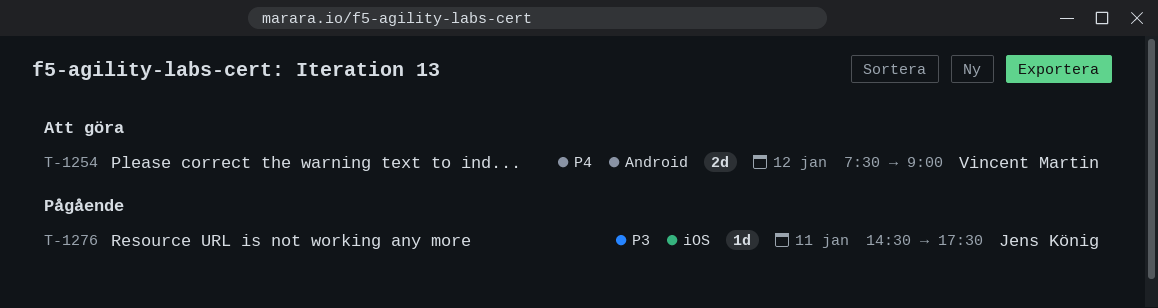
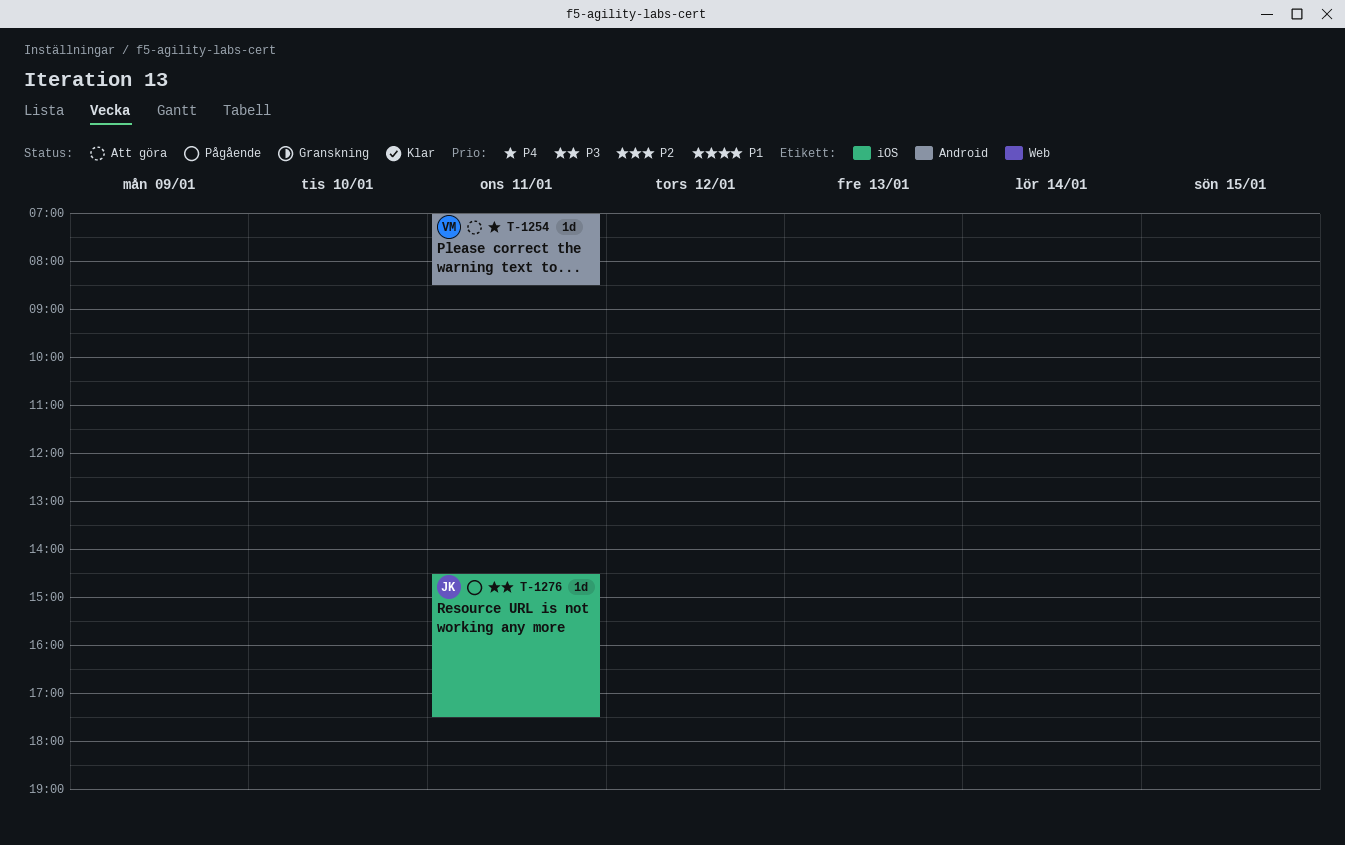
T-1254, estimate: 2d -> 1d
T-1254, day: Jan 12 -> Jan 11
T-1254, begins: 07:30 -> 07:00
T-1254, ends: 09:00 -> 08:30

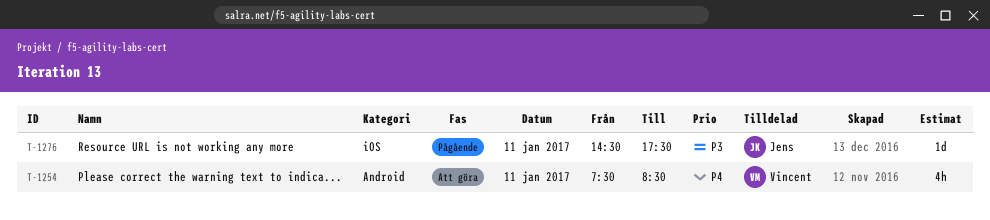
T-1254, estimate: 1d -> 4h
T-1254, begins: 07:00 -> 07:30

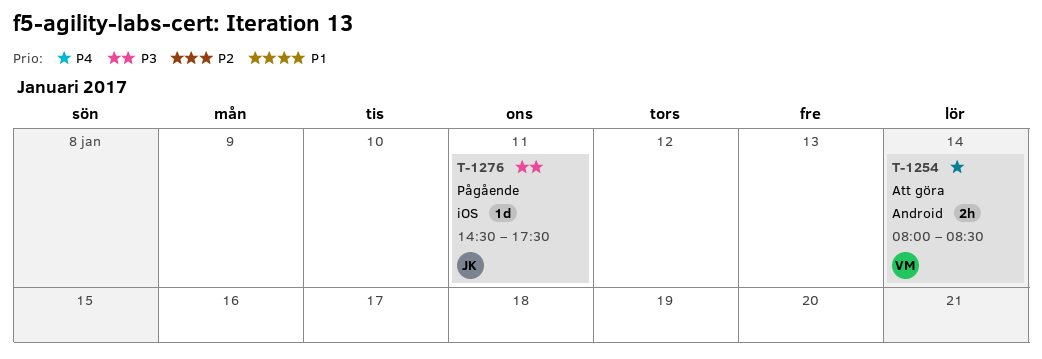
T-1254, estimate: 4h -> 2h
T-1254, day: Jan 11 -> Jan 14
T-1254, begins: 07:30 -> 08:00

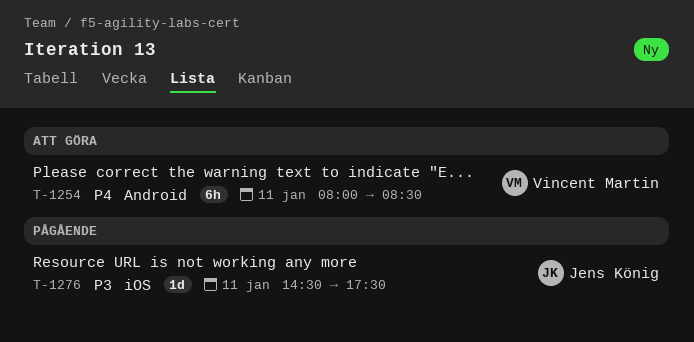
T-1254, estimate: 2h -> 6h
T-1254, day: Jan 14 -> Jan 11

